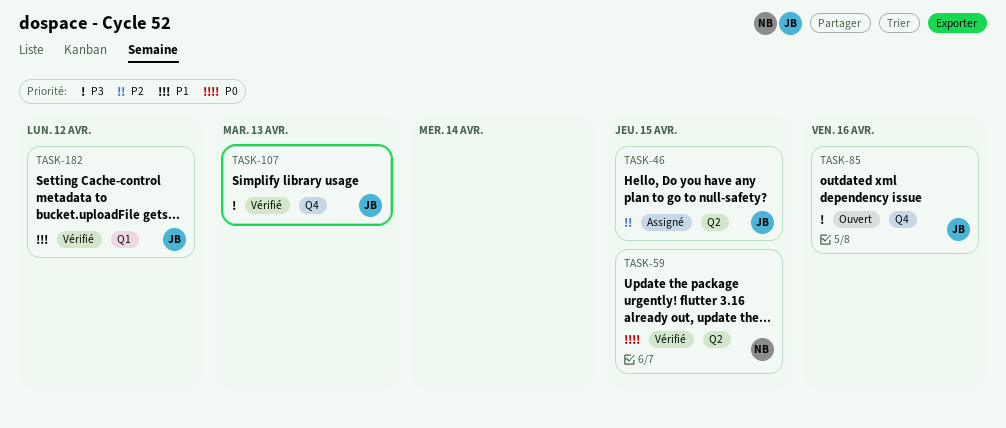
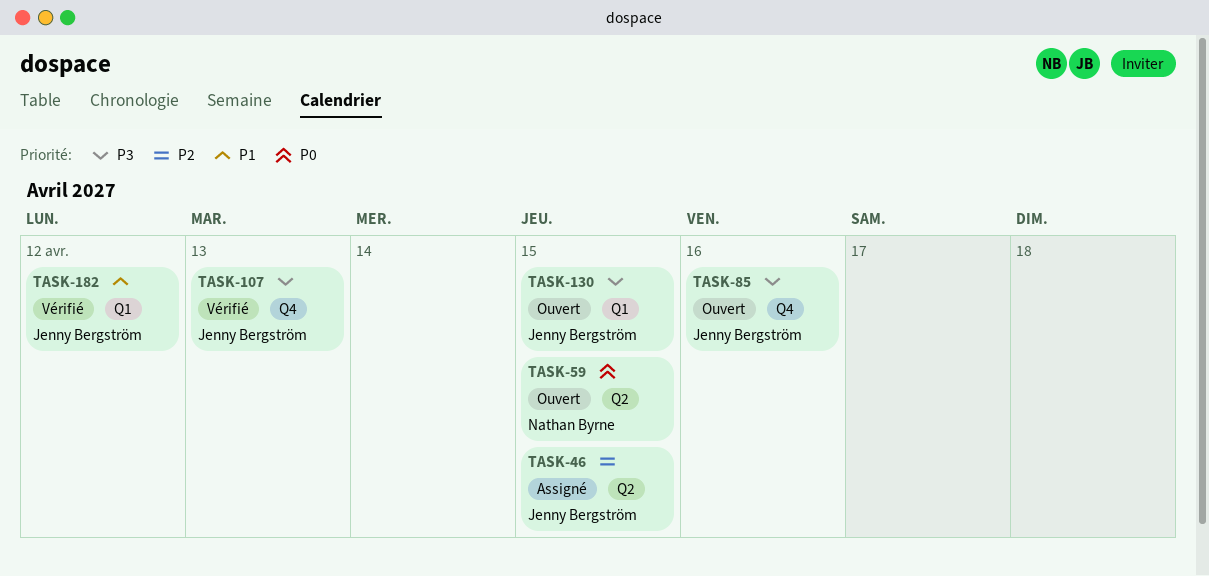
TASK-59, status: Vérifié -> Ouvert
TASK-130: none -> present

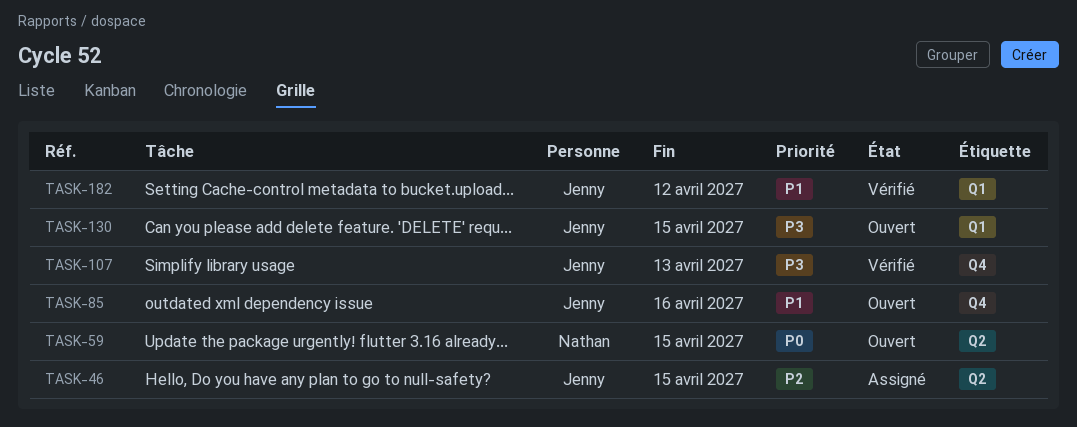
TASK-85, priority: P3 -> P1

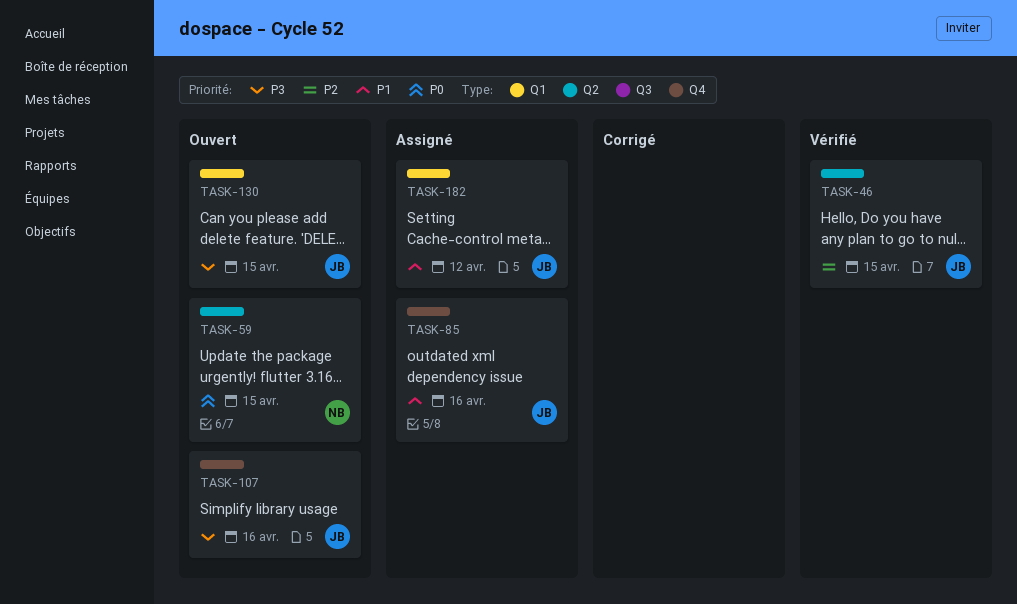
TASK-46, status: Assigné -> Vérifié
TASK-85, status: Ouvert -> Assigné
TASK-107, status: Vérifié -> Ouvert
TASK-107, due: Apr 13 -> Apr 16
TASK-182, status: Vérifié -> Assigné

